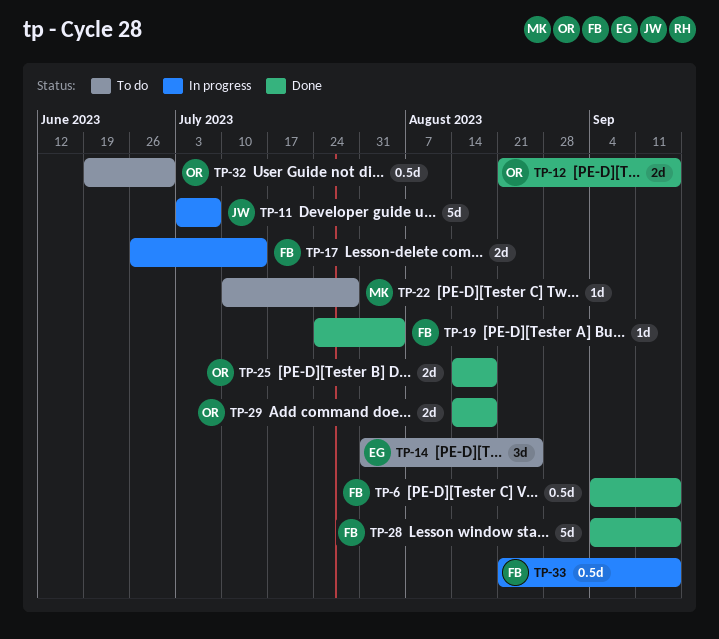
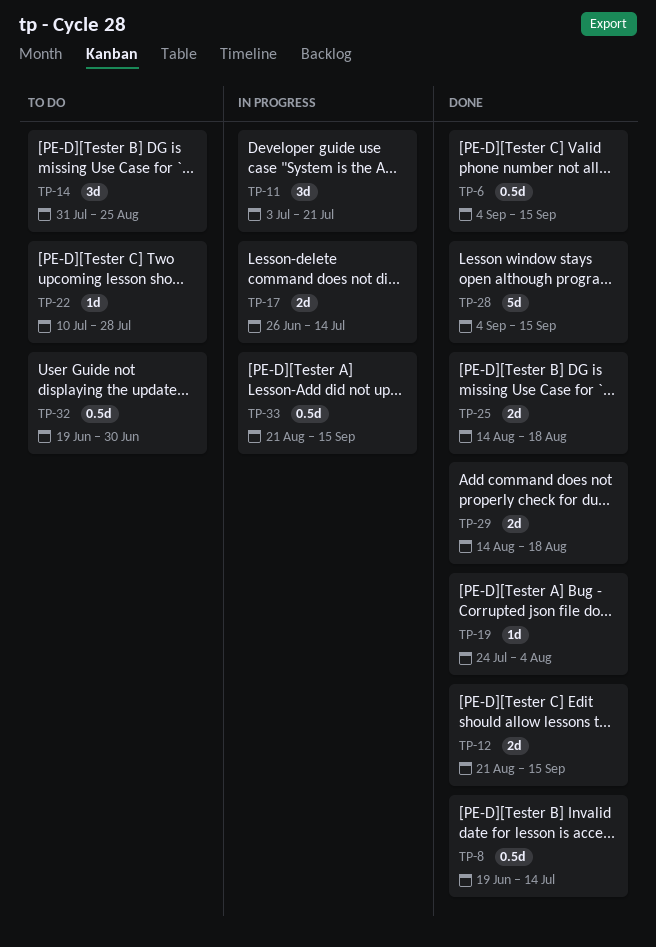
TP-8: none -> present
TP-11, estimate: 5d -> 3d
TP-11, due: Jul 7 -> Jul 21

